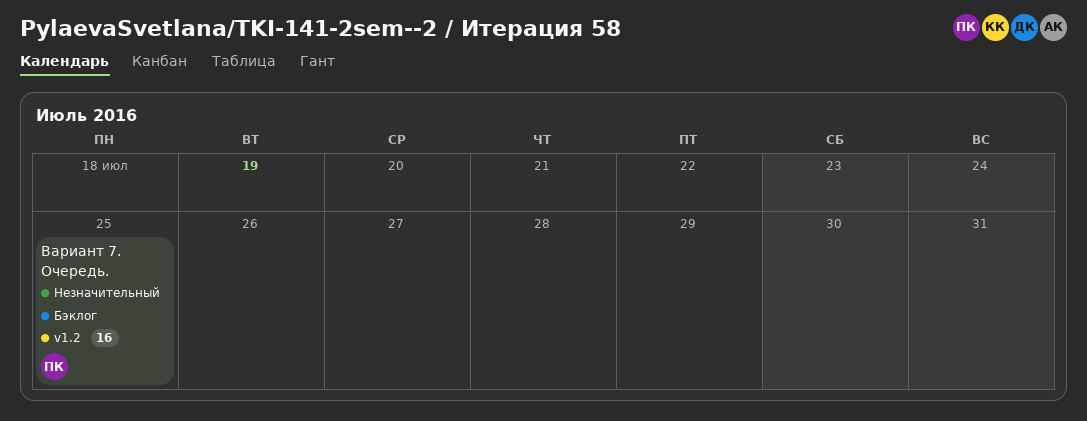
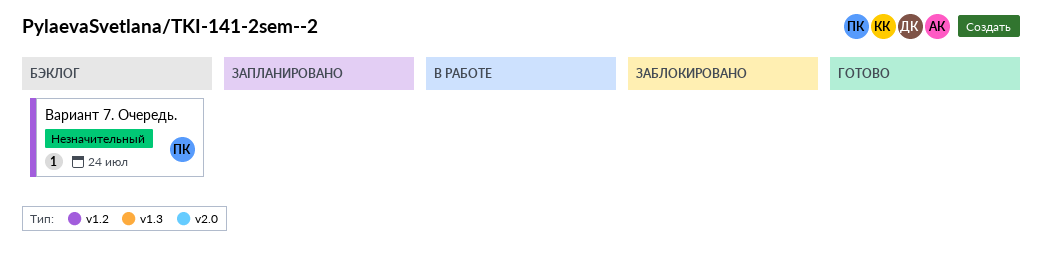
Вариант 7. Очередь., estimate: 16 -> 1
Вариант 7. Очередь., due: Jul 25 -> Jul 24

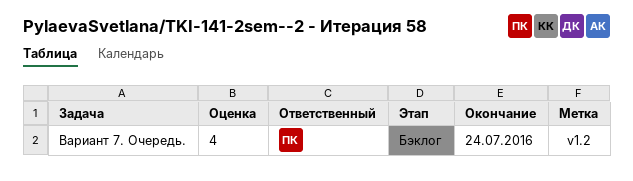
Вариант 7. Очередь., estimate: 1 -> 4

